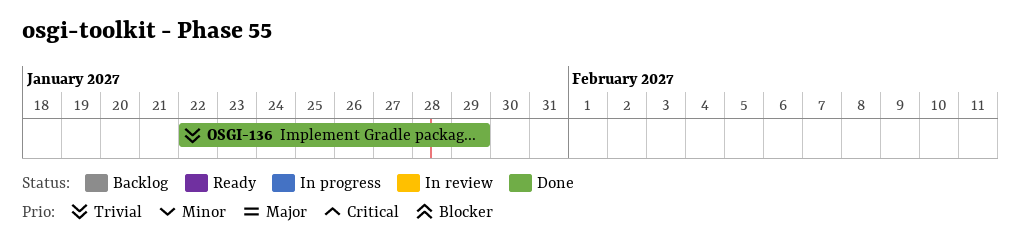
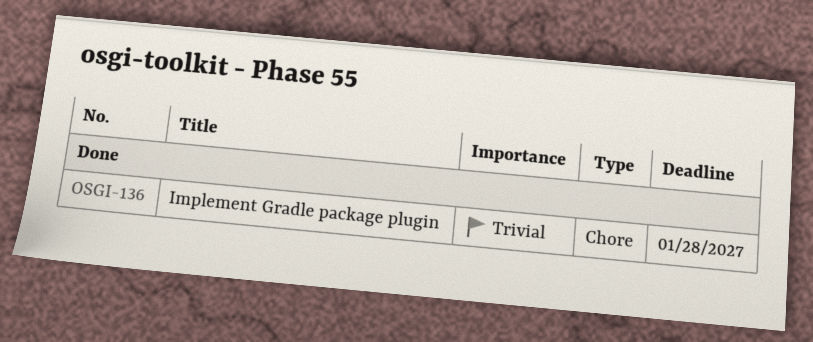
OSGI-136, due: Jan 29 -> Jan 28

